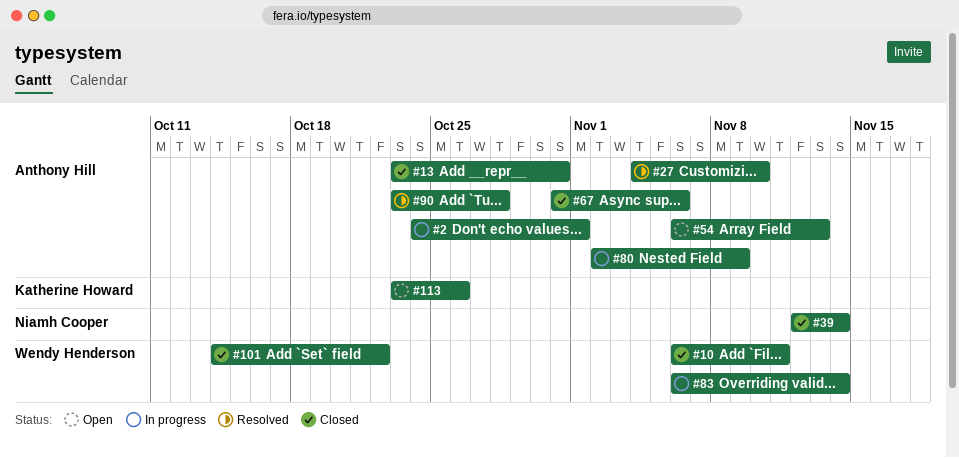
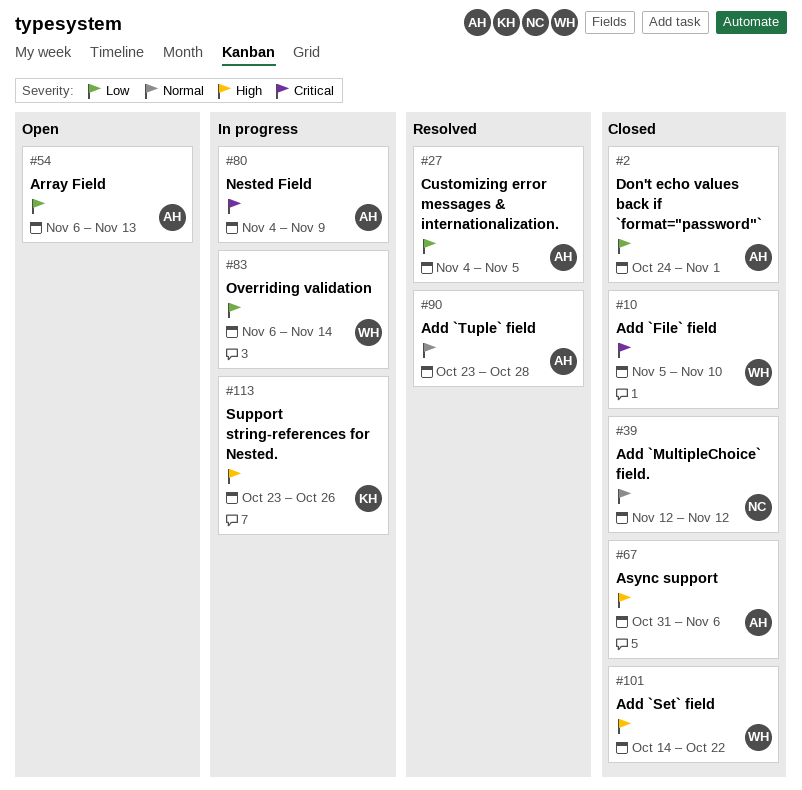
#2, status: In progress -> Closed
#10, start: Nov 6 -> Nov 5
#10, due: Nov 11 -> Nov 10
#13: present -> none
#27, due: Nov 10 -> Nov 5
#39, due: Nov 14 -> Nov 12
#80, start: Nov 2 -> Nov 4
#113, status: Open -> In progress

